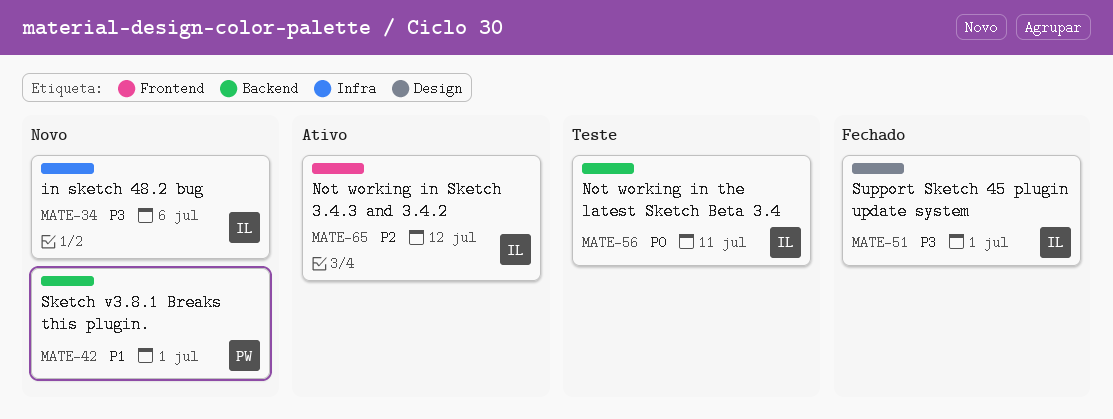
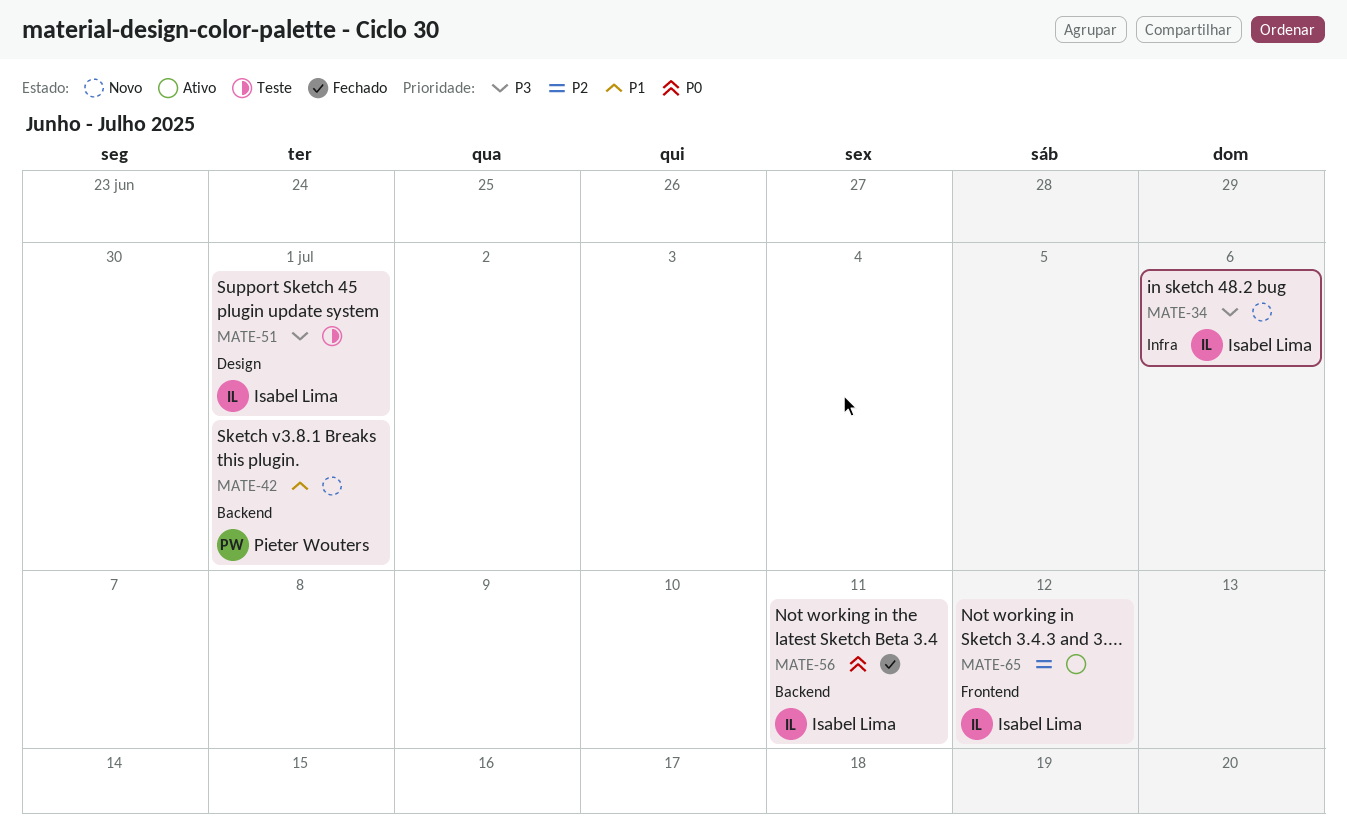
MATE-51, status: Fechado -> Teste
MATE-56, status: Teste -> Fechado

